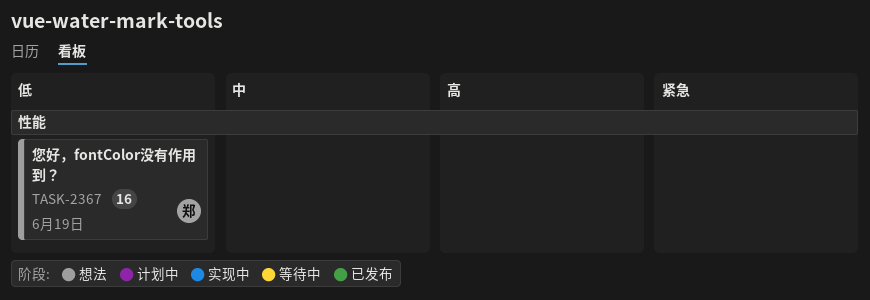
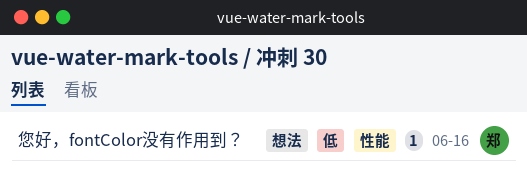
您好，fontColor没有作用到？, estimate: 16 -> 1
您好，fontColor没有作用到？, due: Jun 19 -> Jun 16

